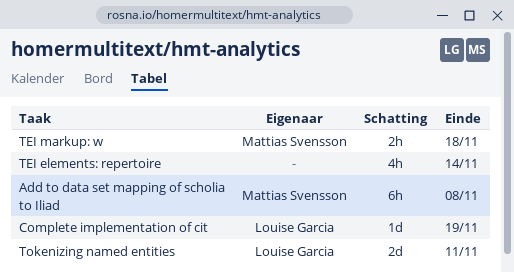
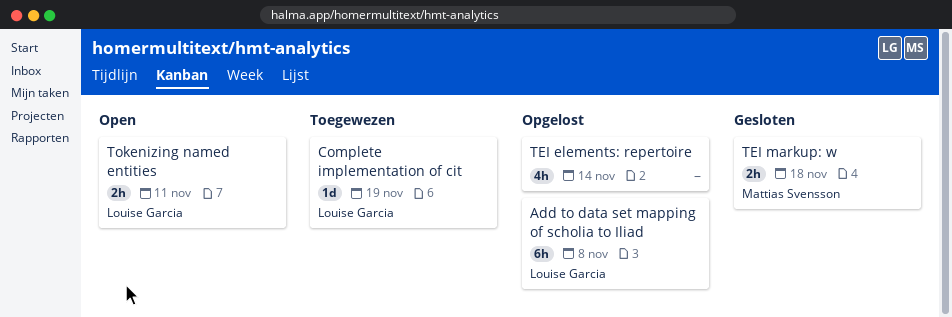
Add to data set mapping of scholia to Iliad, owner: Mattias Svensson -> Louise Garcia
Tokenizing named entities, estimate: 2d -> 2h

